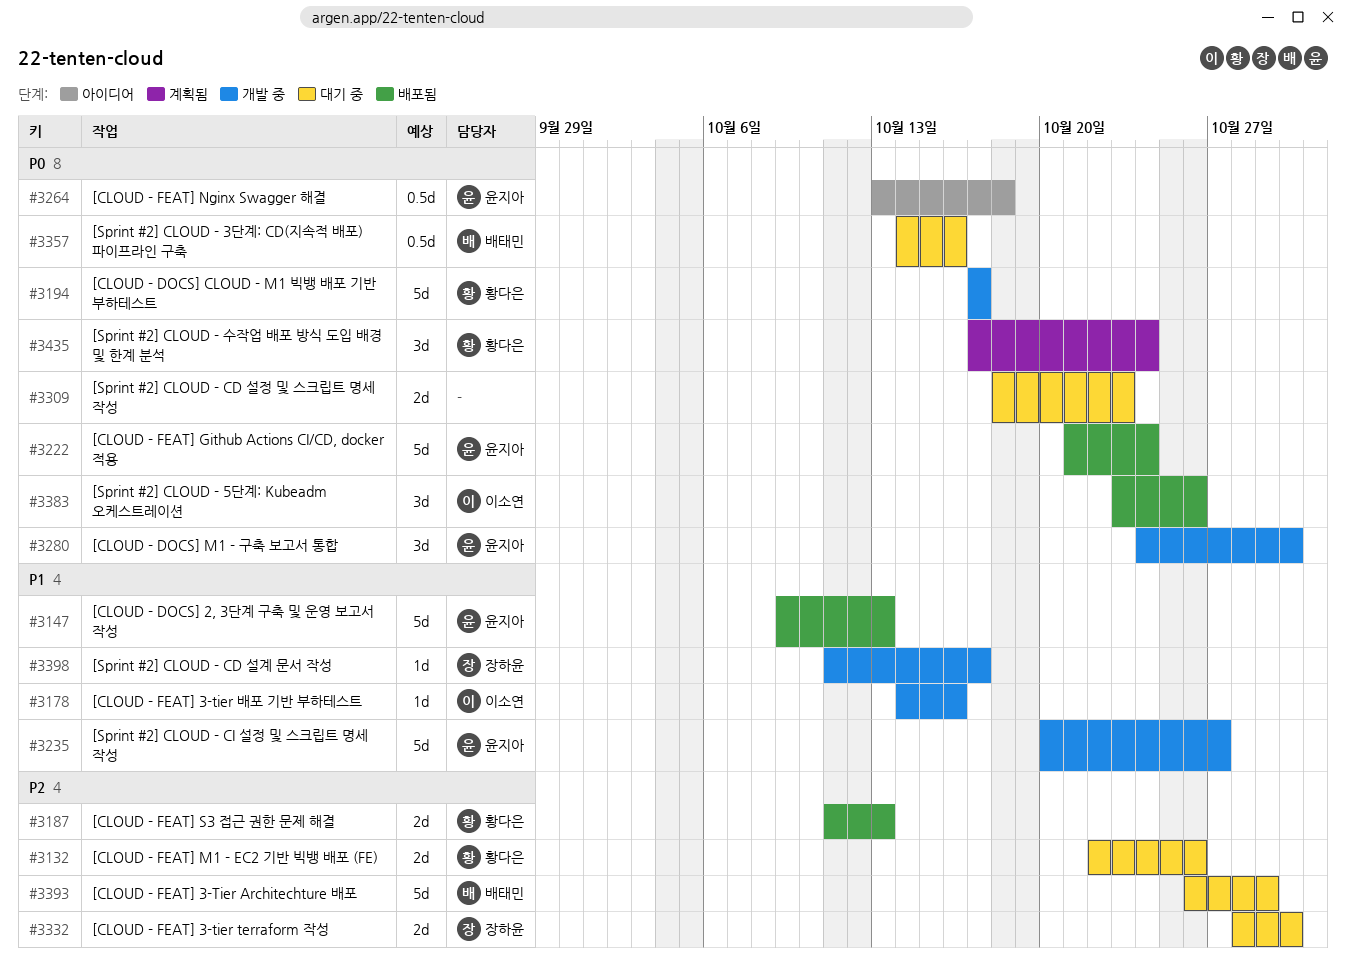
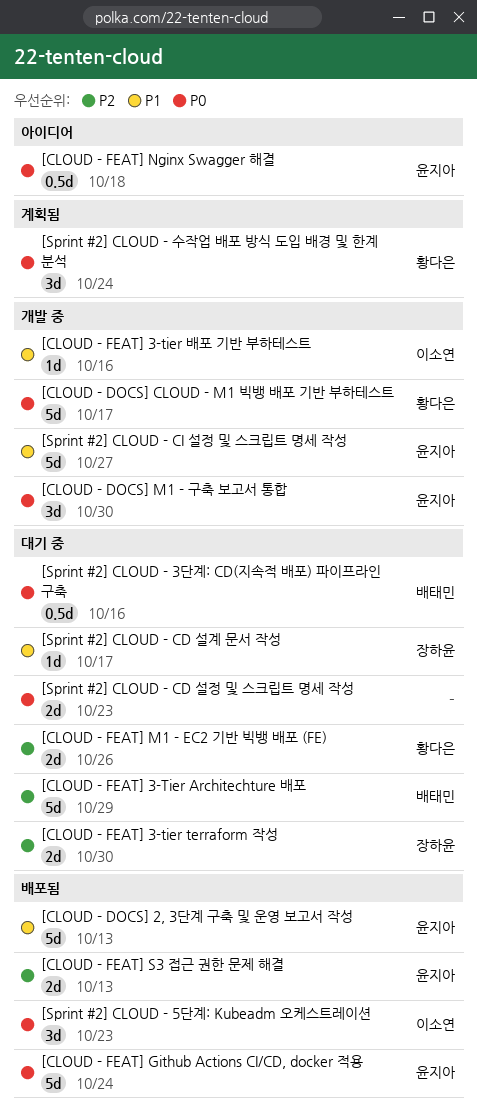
[CLOUD - FEAT] S3 접근 권한 문제 해결, owner: 황다은 -> 윤지아
[Sprint #2] CLOUD - 5단계: Kubeadm 오케스트레이션, due: Oct 26 -> Oct 23
[Sprint #2] CLOUD - CD 설계 문서 작성, status: 개발 중 -> 대기 중

